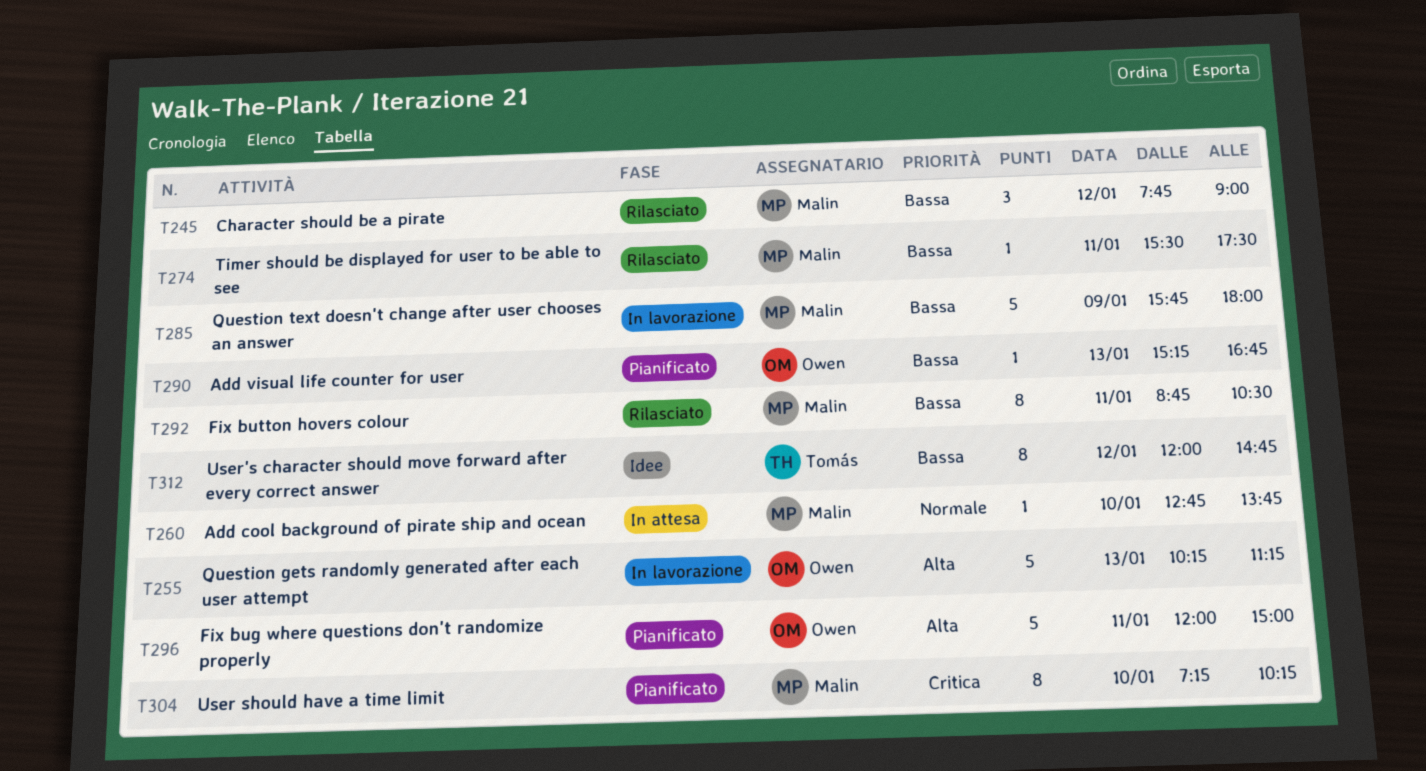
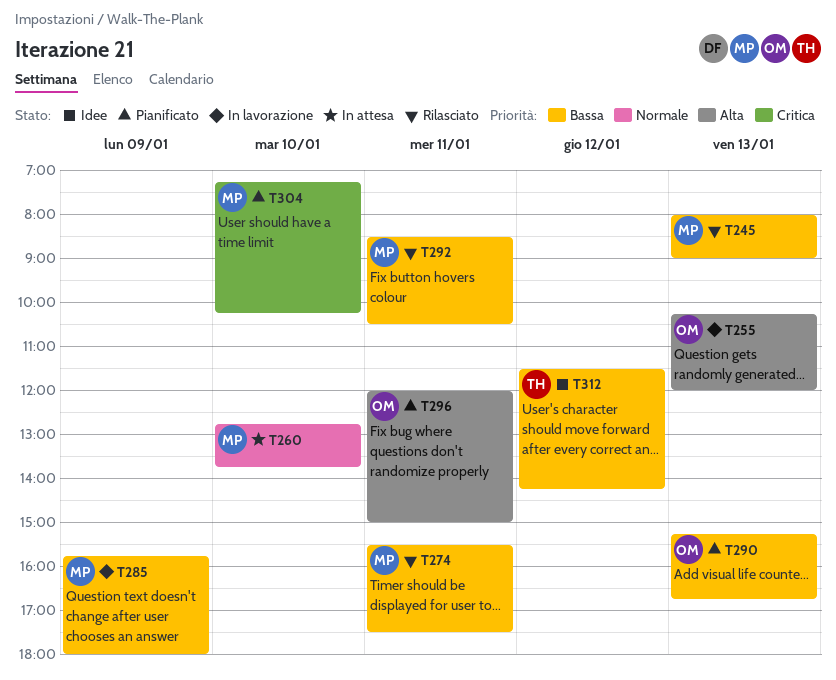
T245, day: Jan 12 -> Jan 13
T245, begins: 07:45 -> 08:00
T255, ends: 11:15 -> 12:00
T292, begins: 08:45 -> 08:30
T312, begins: 12:00 -> 11:30
T312, ends: 14:45 -> 14:15

